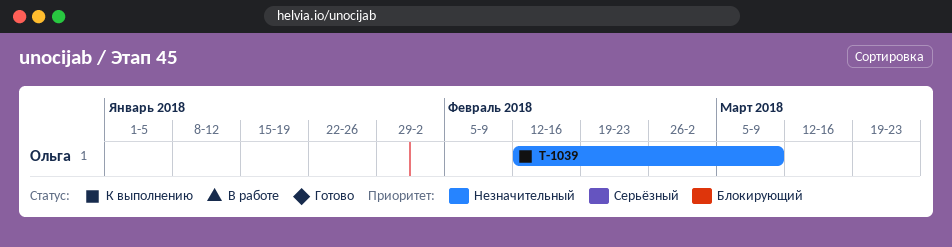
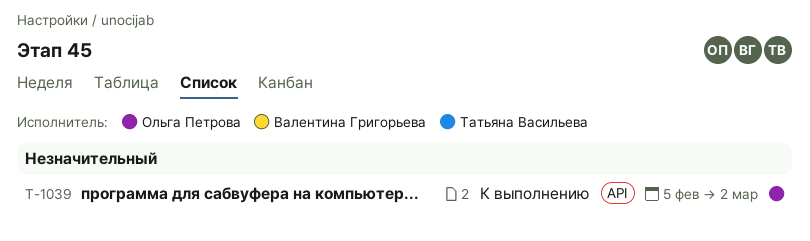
T-1039, start: Feb 12 -> Feb 5
T-1039, due: Mar 9 -> Mar 2

